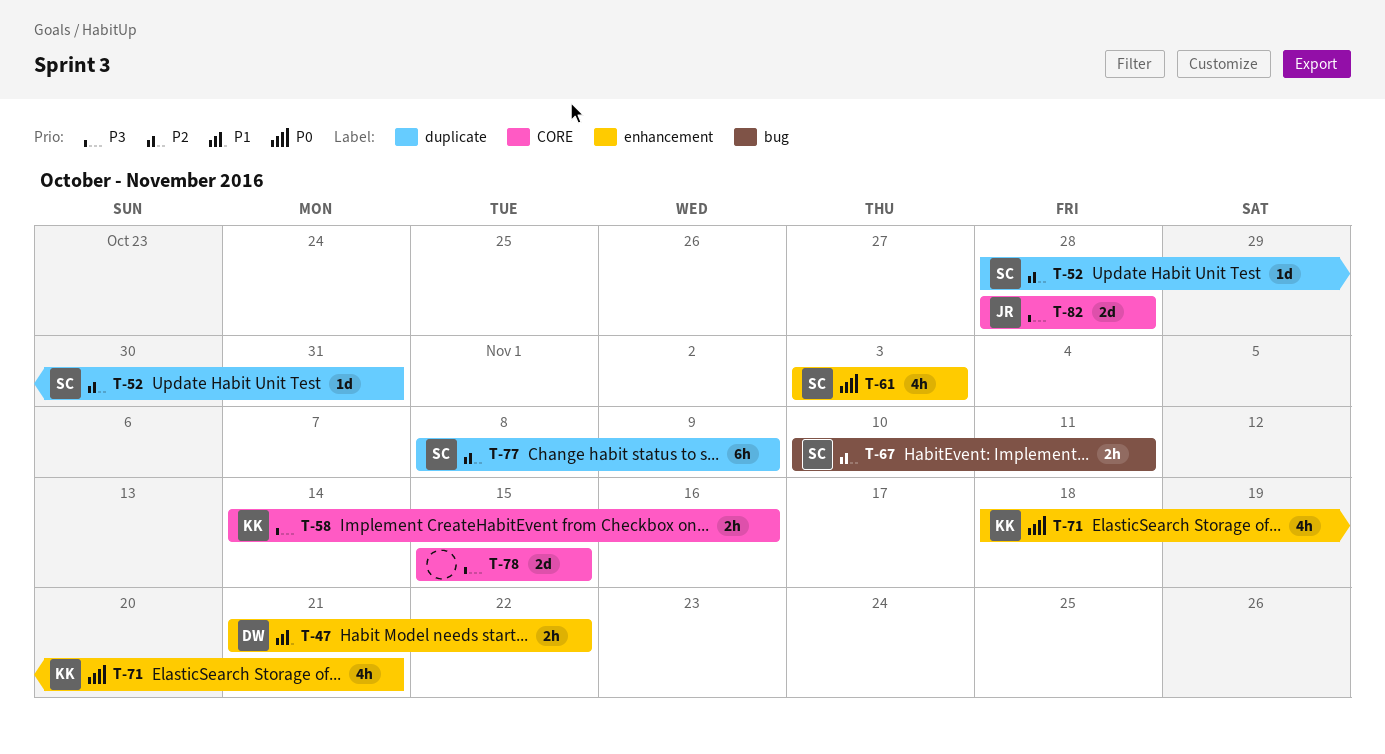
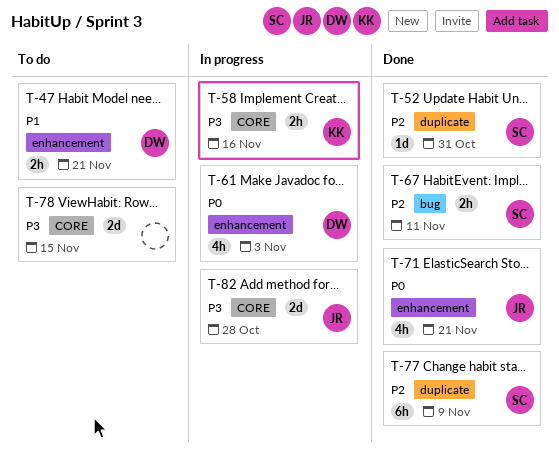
T-47, due: Nov 22 -> Nov 21
T-61, owner: SC -> DW
T-71, owner: KK -> JR

